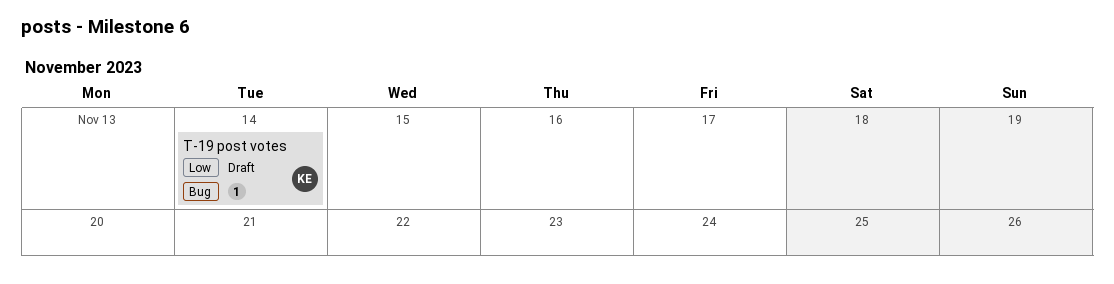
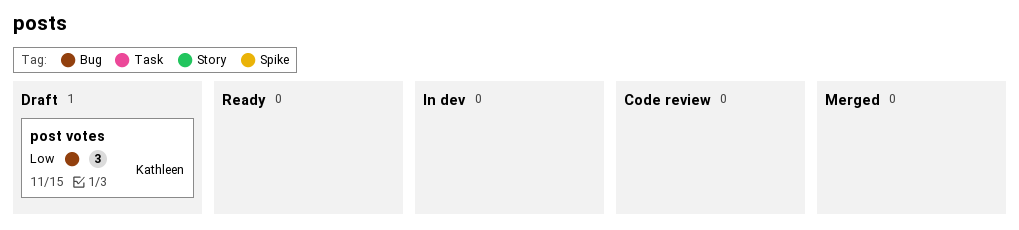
post votes, estimate: 1 -> 3
post votes, due: Nov 14 -> Nov 15

